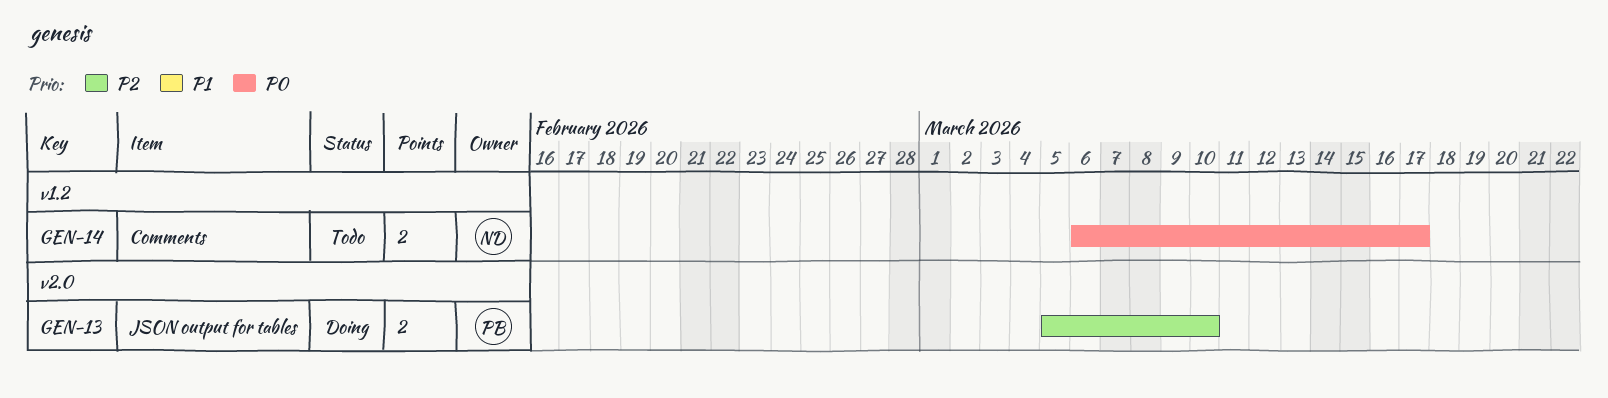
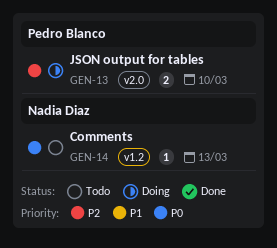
GEN-14, estimate: 2 -> 1
GEN-14, due: Mar 17 -> Mar 13

